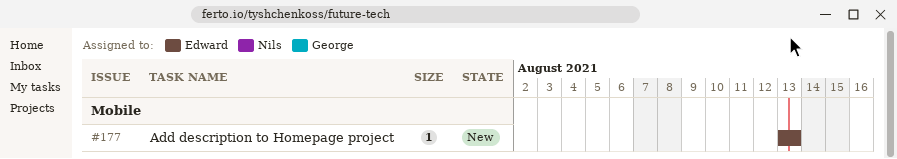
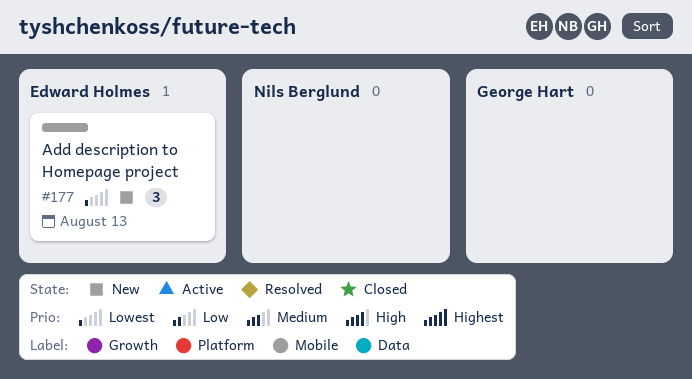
#177, estimate: 1 -> 3

